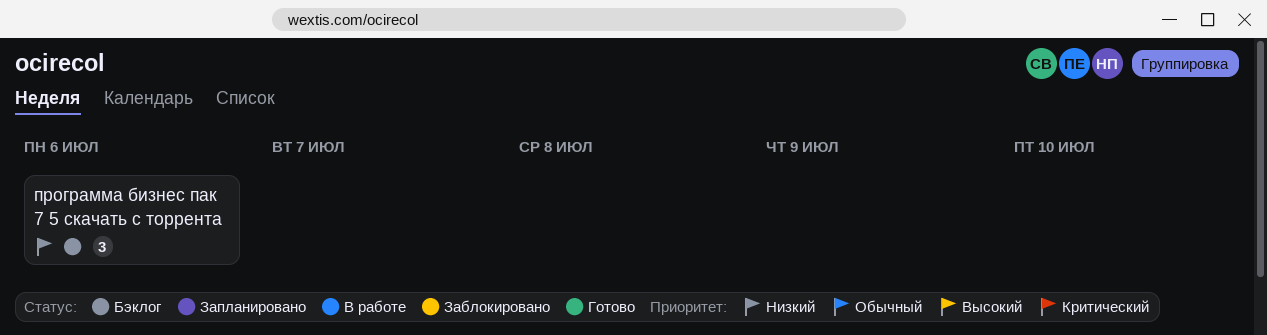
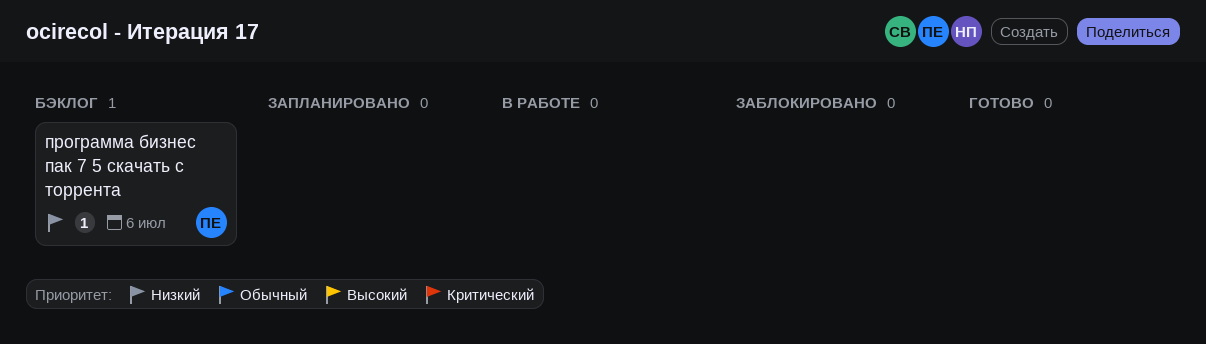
программа бизнес пак 7 5 скачать с торрента, estimate: 3 -> 1

